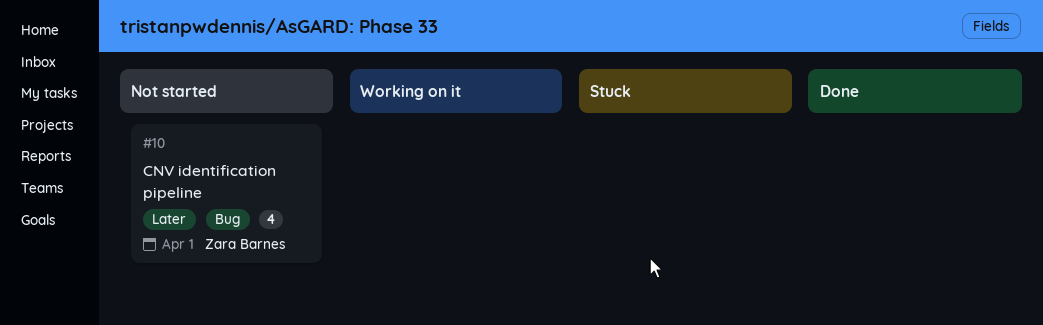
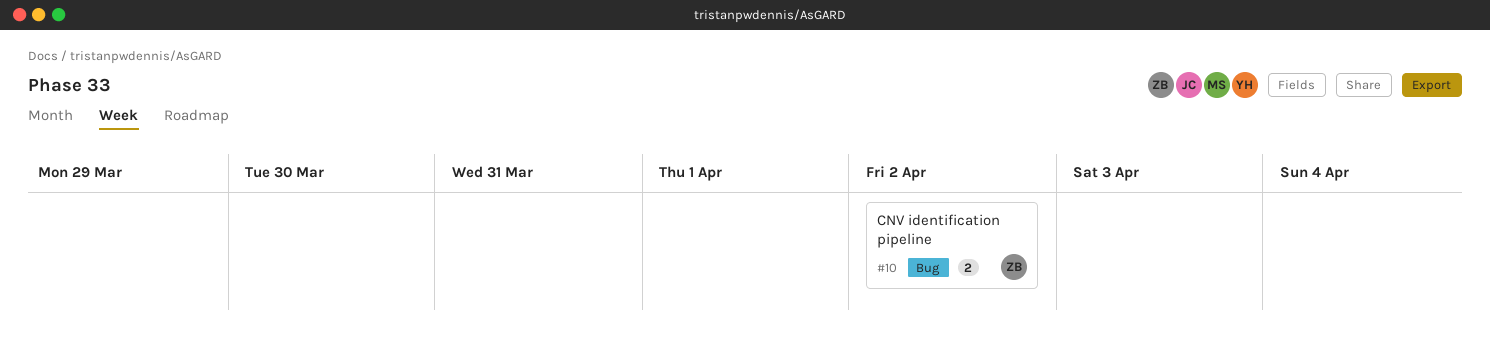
#10, estimate: 4 -> 2
#10, due: Apr 1 -> Apr 2

